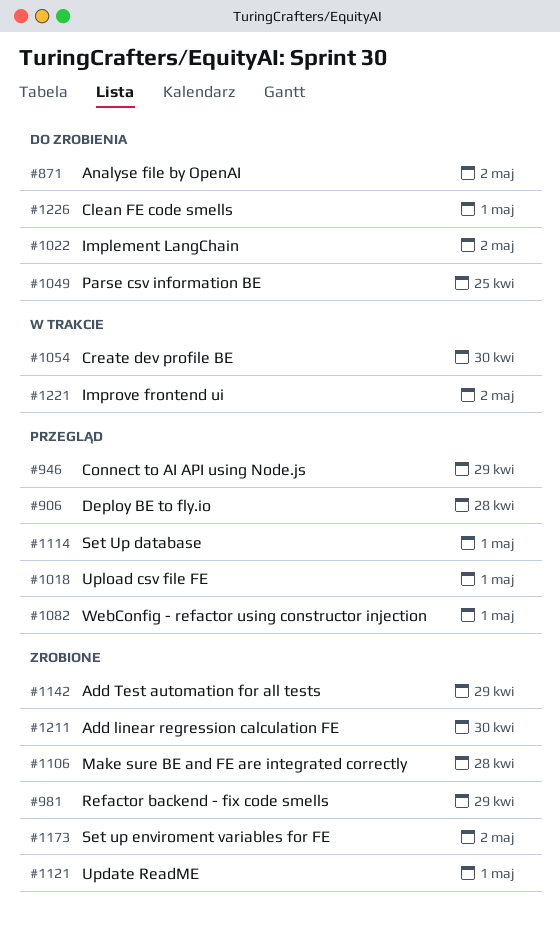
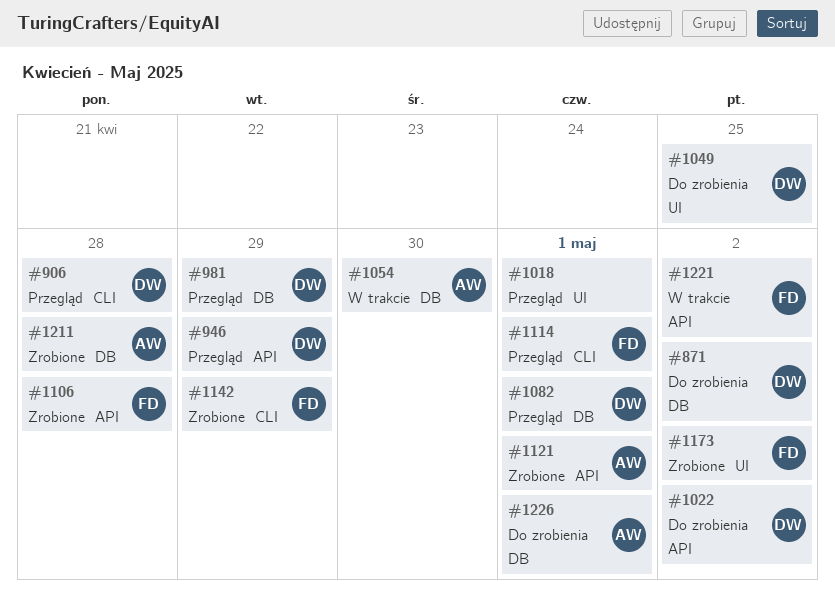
#981, status: Zrobione -> Przegląd
#1211, due: Apr 30 -> Apr 28

